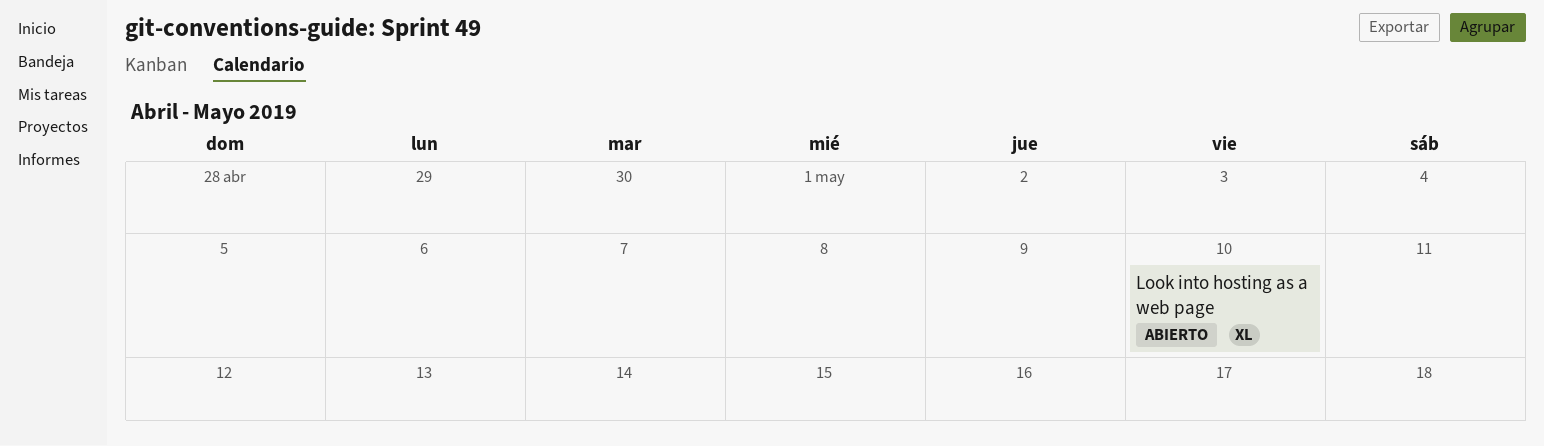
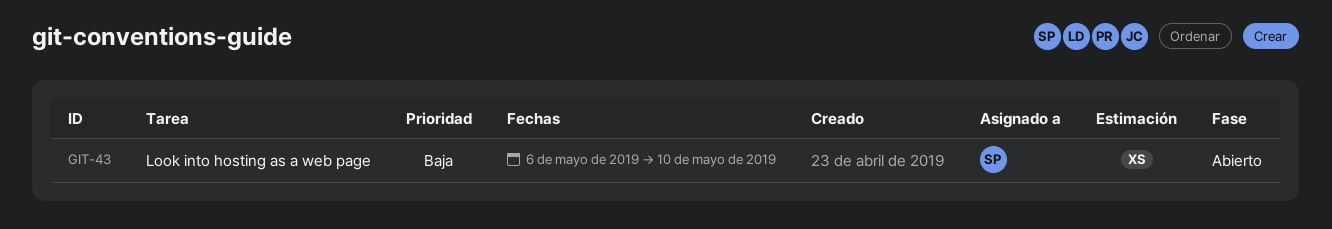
Look into hosting as a web page, estimate: XL -> XS

